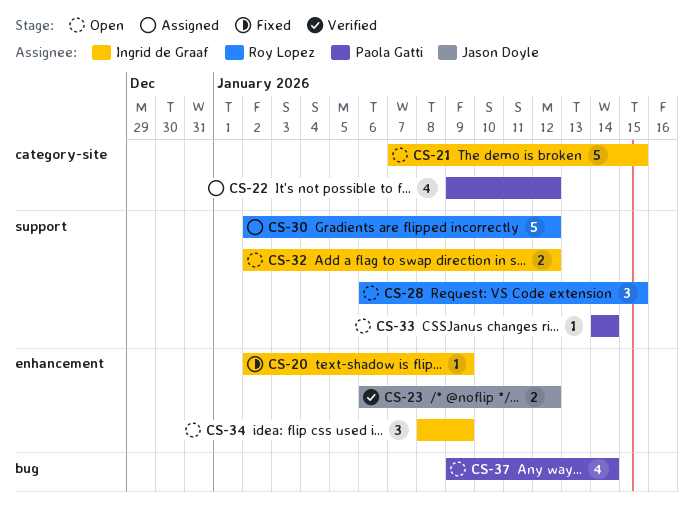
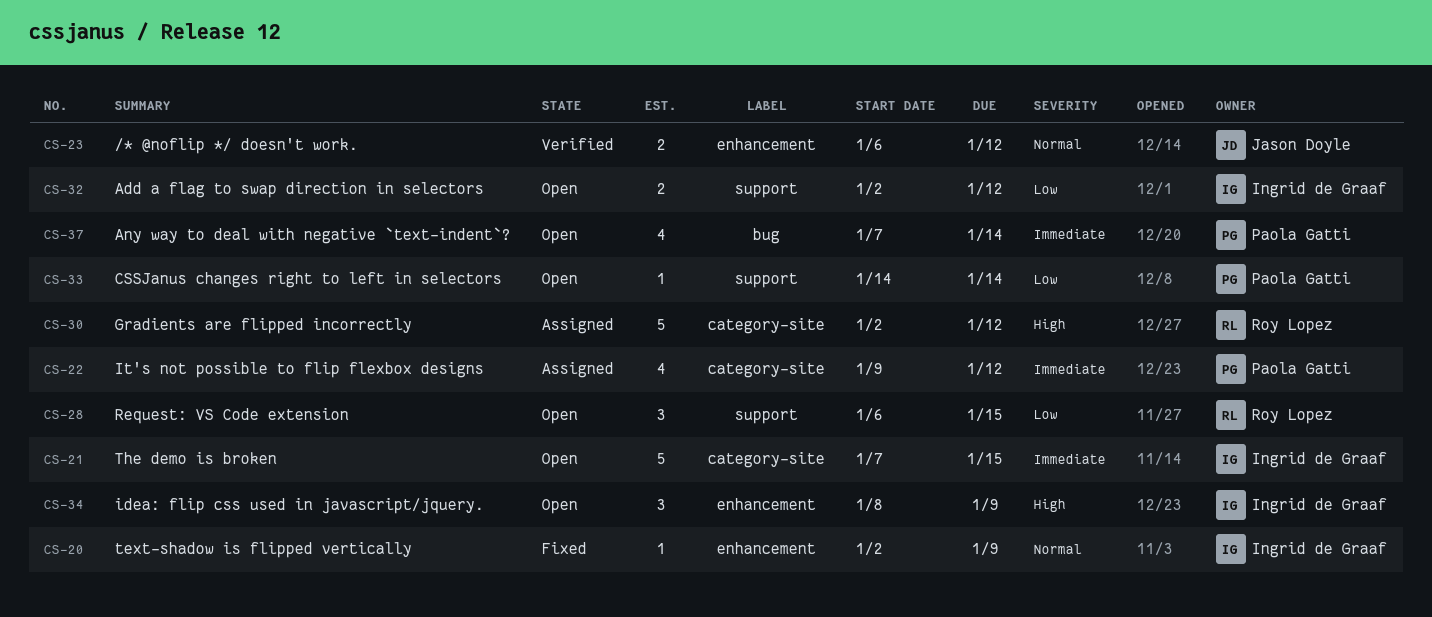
CS-30, label: support -> category-site
CS-37, start: Jan 9 -> Jan 7

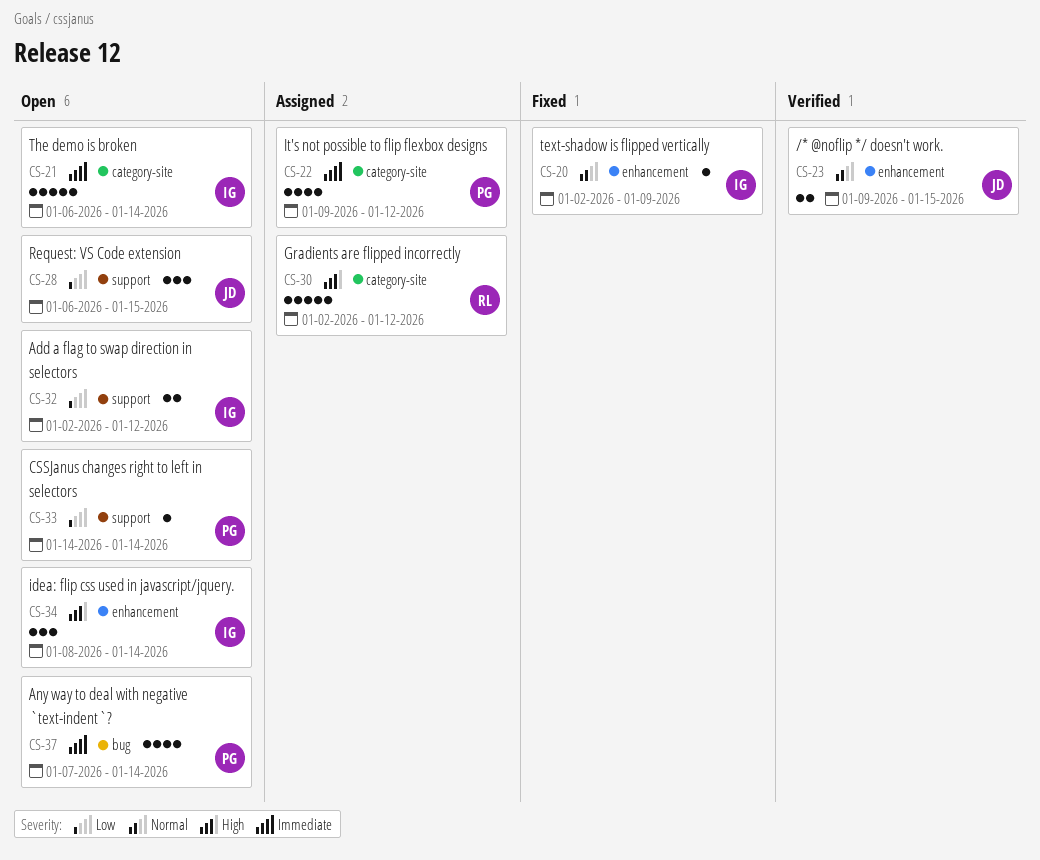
CS-21, start: Jan 7 -> Jan 6
CS-21, due: Jan 15 -> Jan 14
CS-23, start: Jan 6 -> Jan 9
CS-23, due: Jan 12 -> Jan 15
CS-28, owner: Roy Lopez -> Jason Doyle
CS-34, due: Jan 9 -> Jan 14

